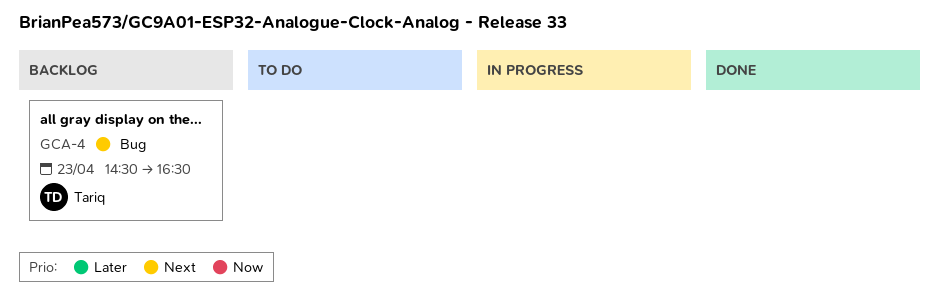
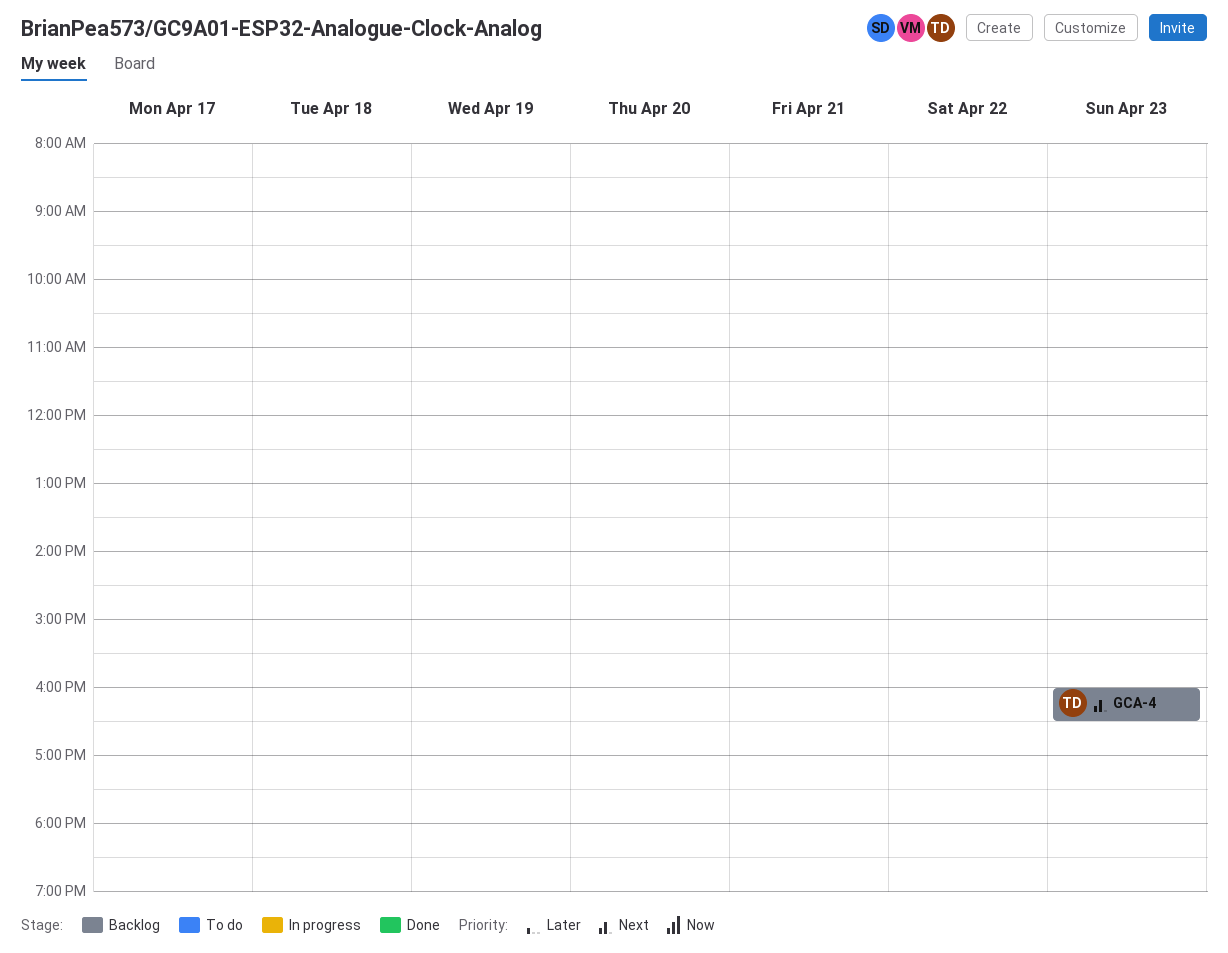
GCA-4, begins: 14:30 -> 16:00

